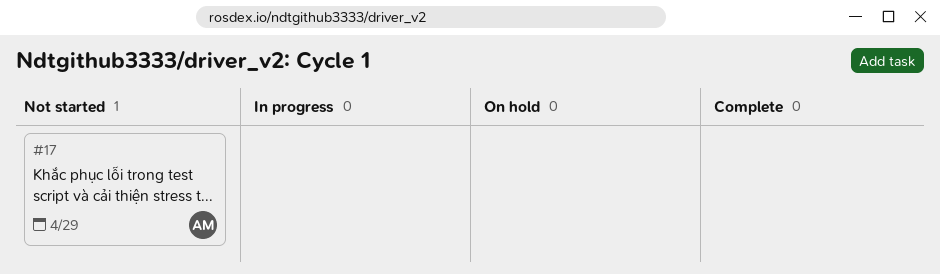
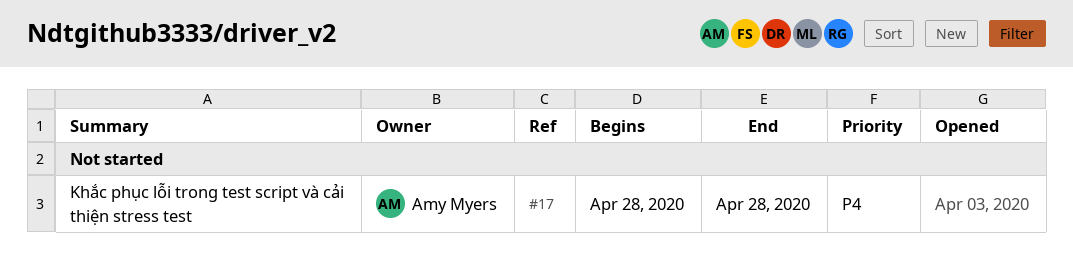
#17, due: Apr 29 -> Apr 28

